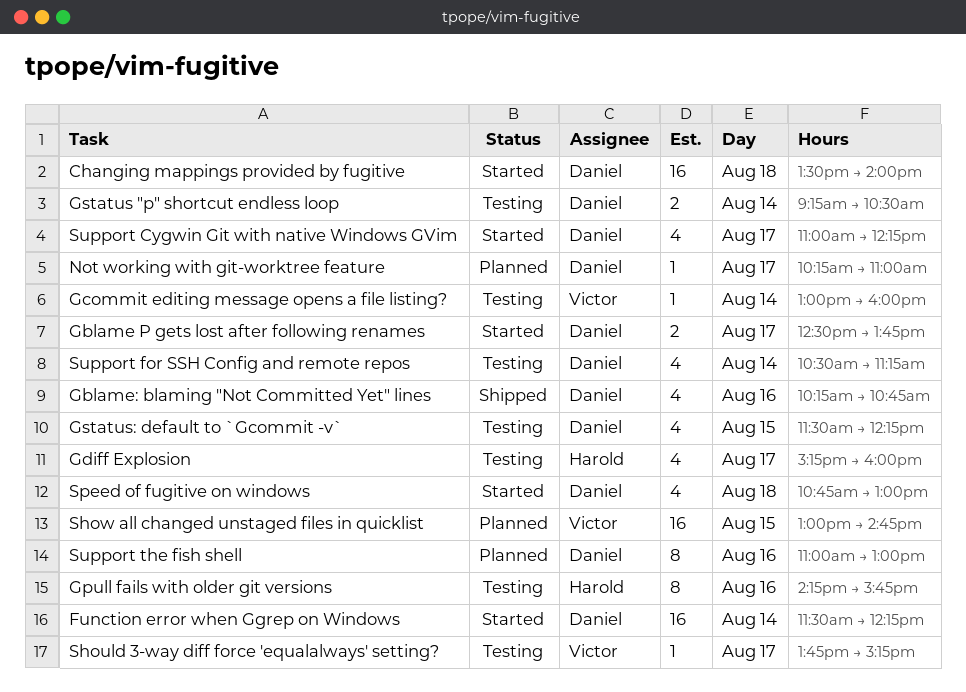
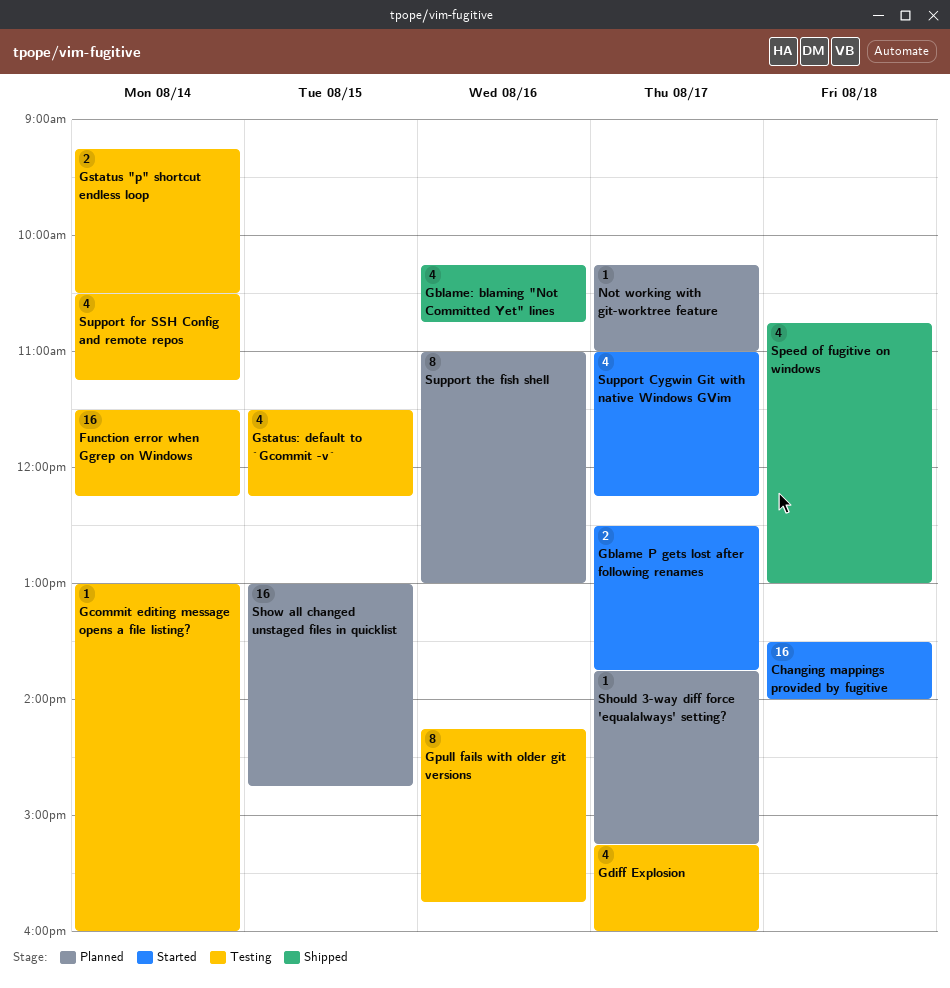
Function error when Ggrep on Windows, status: Started -> Testing
Should 3-way diff force 'equalalways' setting?, status: Testing -> Planned
Speed of fugitive on windows, status: Started -> Shipped

